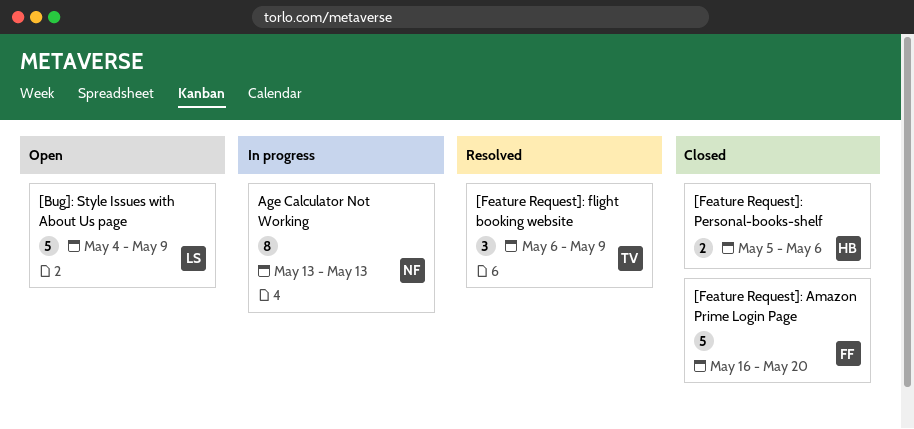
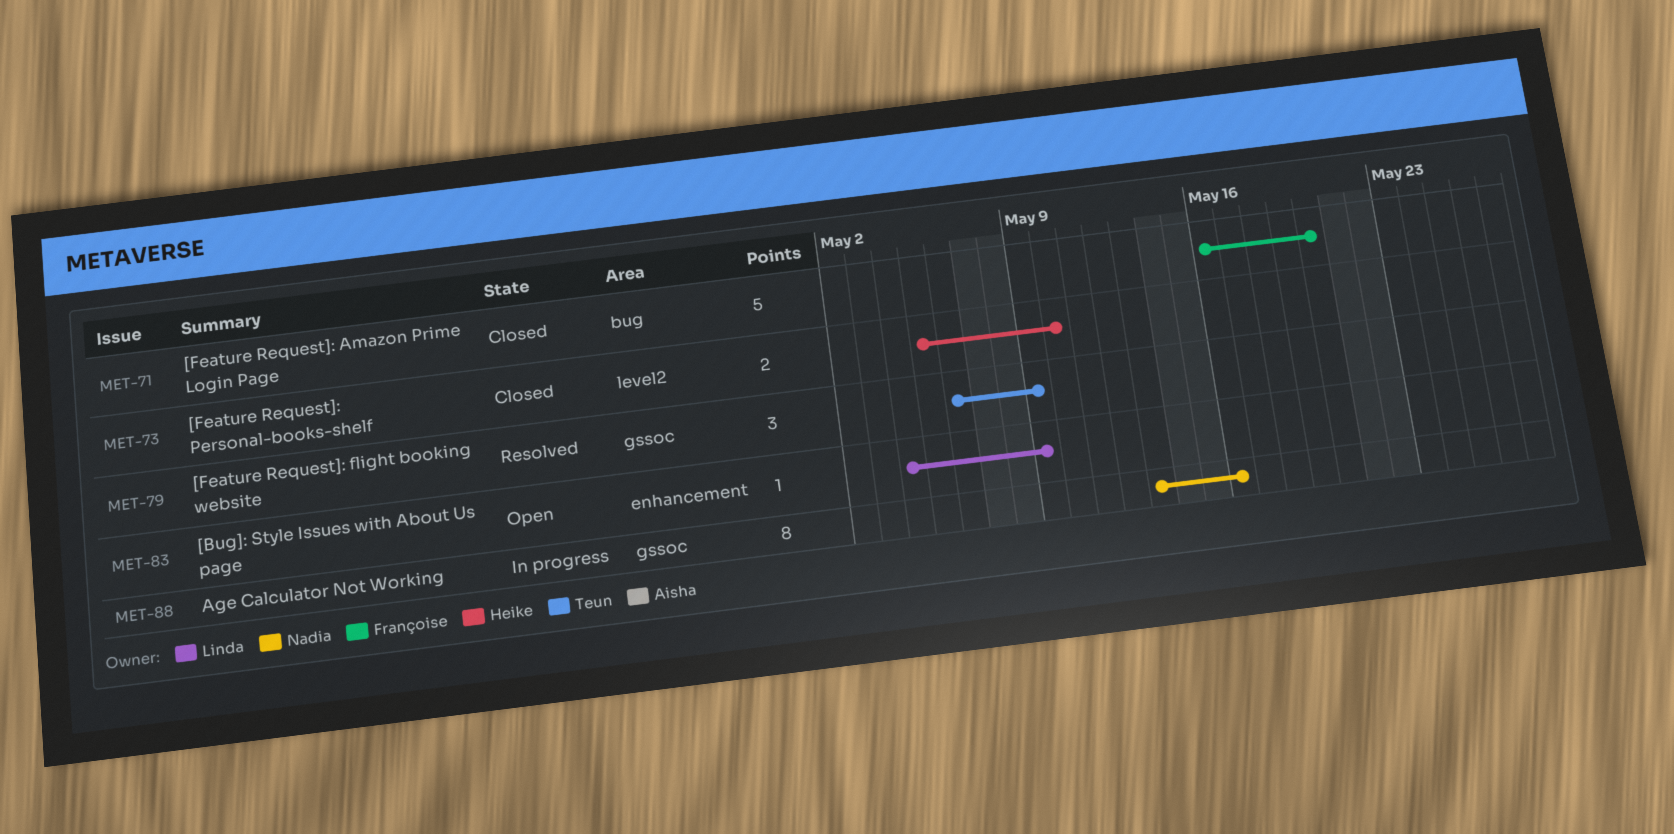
[Bug]: Style Issues with About Us page, estimate: 5 -> 1
[Feature Request]: Personal-books-shelf, due: May 6 -> May 10
Age Calculator Not Working, due: May 13 -> May 16

